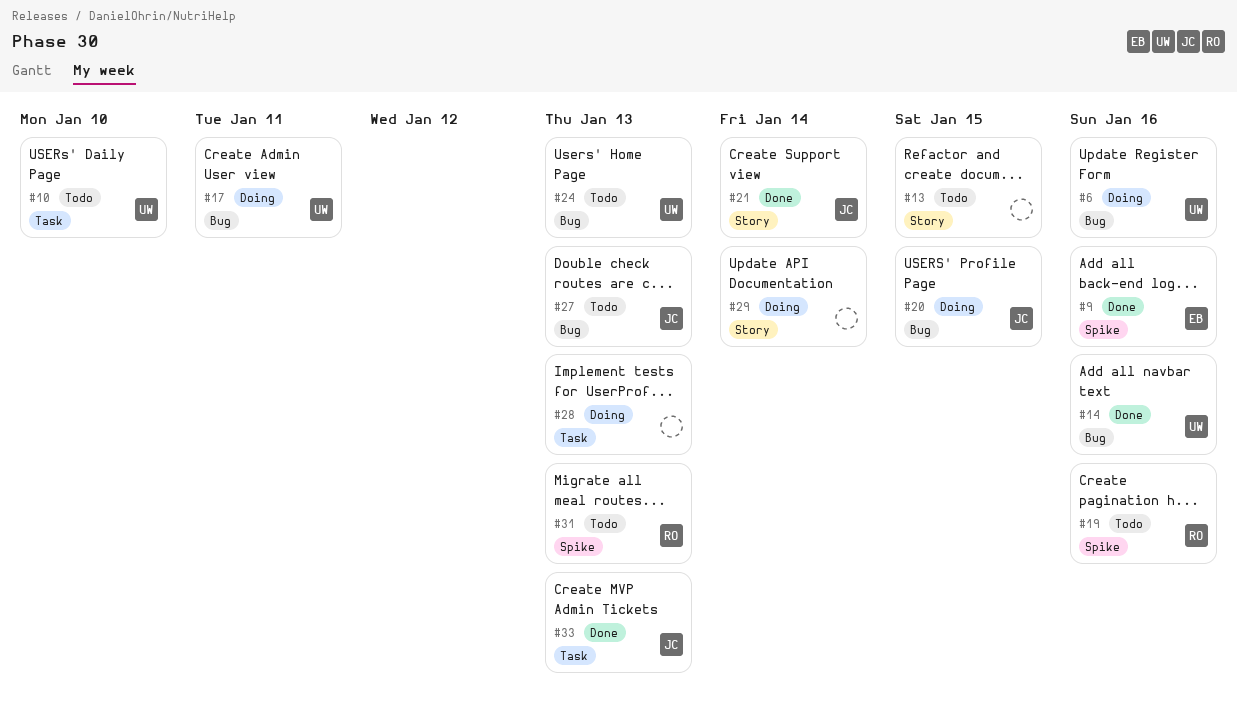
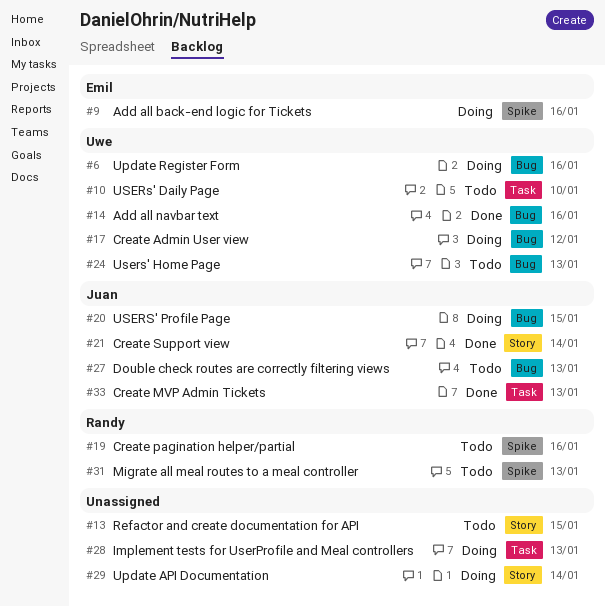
#9, status: Done -> Doing
#17, due: Jan 11 -> Jan 12

